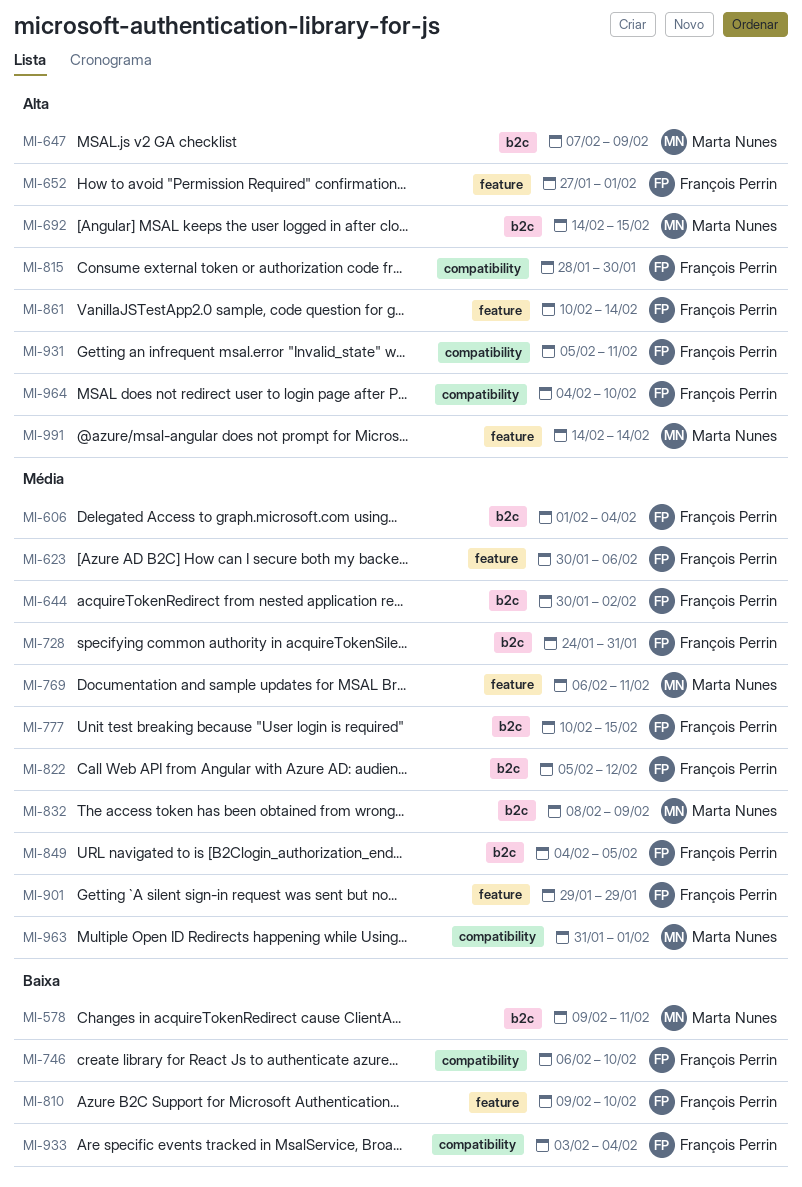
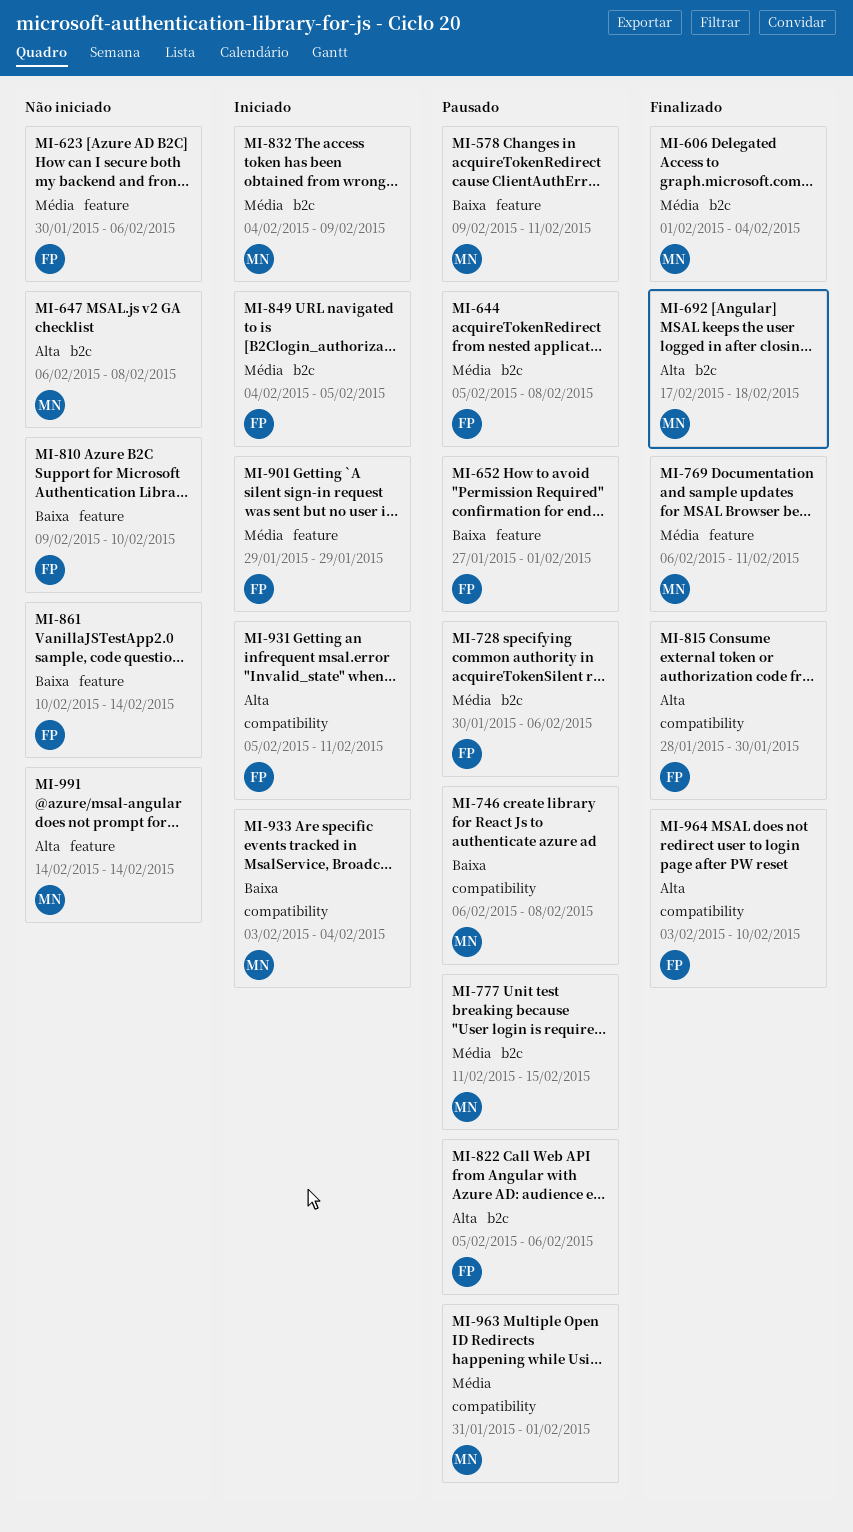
MI-578, label: b2c -> feature
MI-606, owner: François Perrin -> Marta Nunes
MI-644, start: Jan 30 -> Feb 5
MI-644, due: Feb 2 -> Feb 8
MI-647, start: Feb 7 -> Feb 6
MI-647, due: Feb 9 -> Feb 8
MI-652, priority: Alta -> Baixa
MI-692, start: Feb 14 -> Feb 17
MI-692, due: Feb 15 -> Feb 18
MI-728, start: Jan 24 -> Jan 30
MI-728, due: Jan 31 -> Feb 6
MI-746, owner: François Perrin -> Marta Nunes
MI-746, due: Feb 10 -> Feb 8
MI-777, owner: François Perrin -> Marta Nunes
MI-777, start: Feb 10 -> Feb 11
MI-822, priority: Média -> Alta
MI-822, due: Feb 12 -> Feb 6
MI-832, start: Feb 8 -> Feb 4
MI-861, priority: Alta -> Baixa
MI-933, owner: François Perrin -> Marta Nunes
MI-964, start: Feb 4 -> Feb 3

